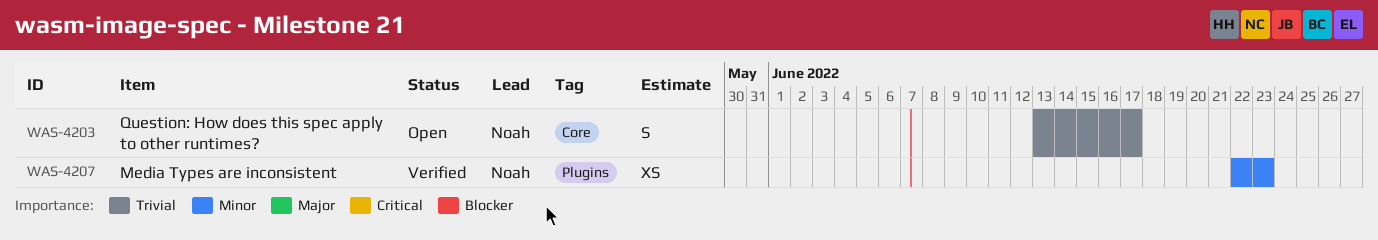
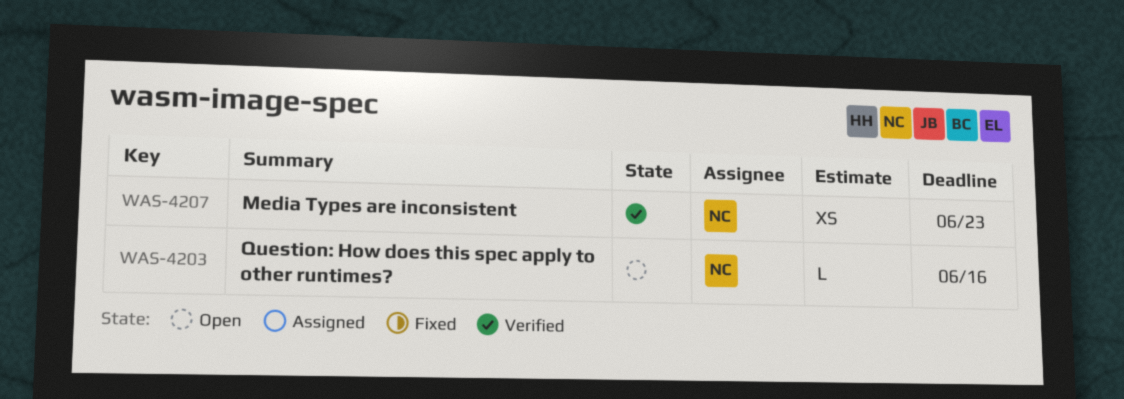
WAS-4203, estimate: S -> L
WAS-4203, due: Jun 17 -> Jun 16

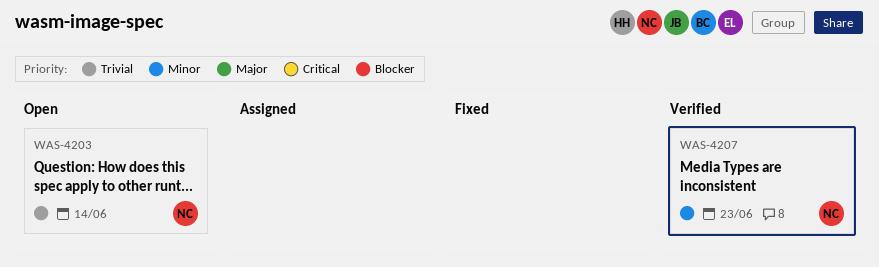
WAS-4203, due: Jun 16 -> Jun 14

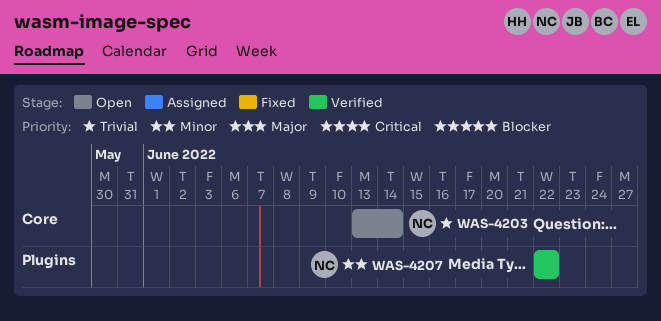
WAS-4207, due: Jun 23 -> Jun 22

